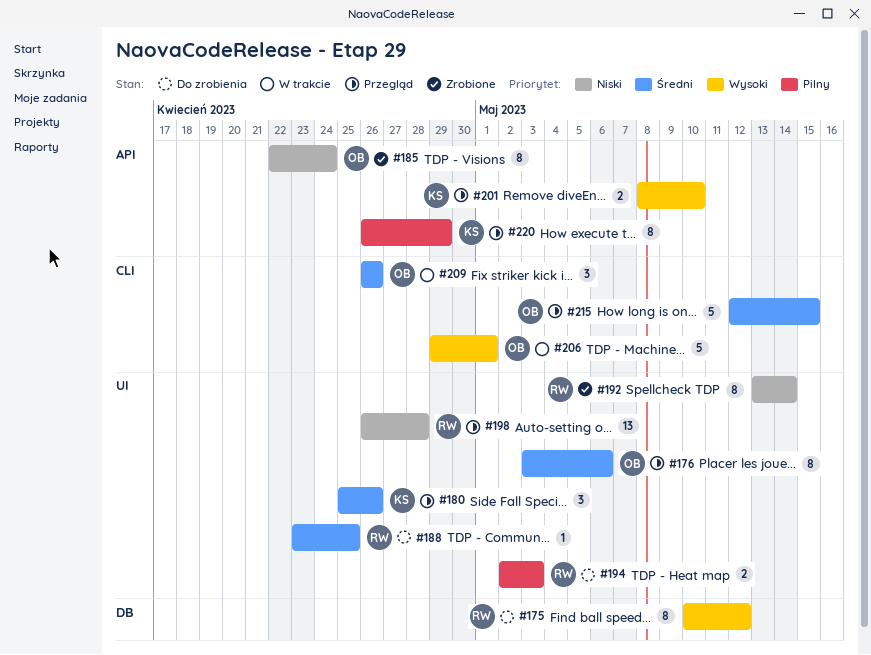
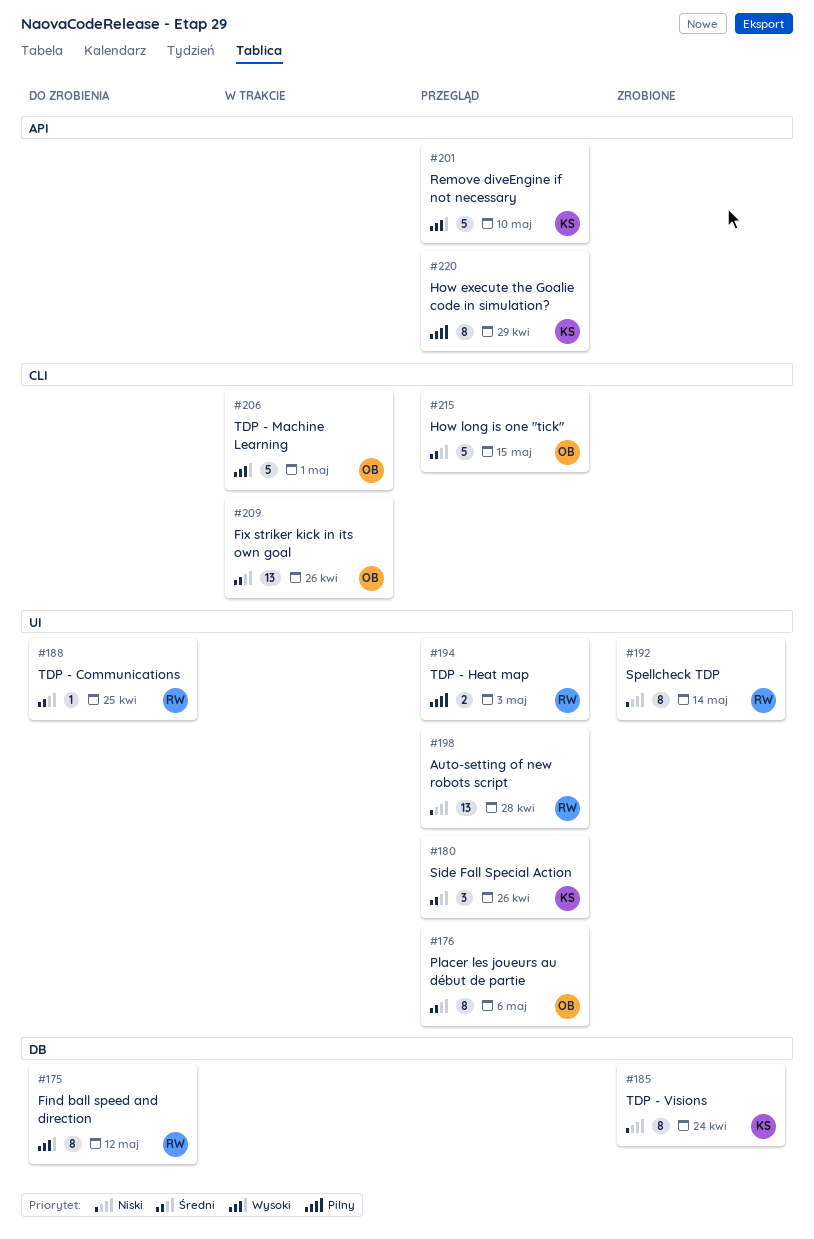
#185, owner: OB -> KS
#185, label: API -> DB
#194, status: Do zrobienia -> Przegląd
#201, estimate: 2 -> 5
#209, estimate: 3 -> 13

